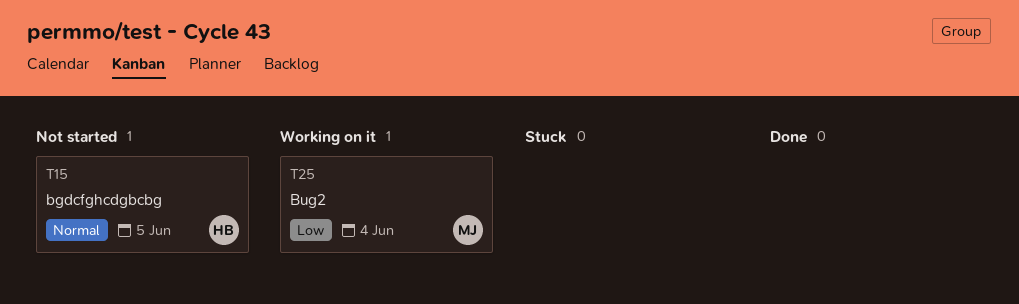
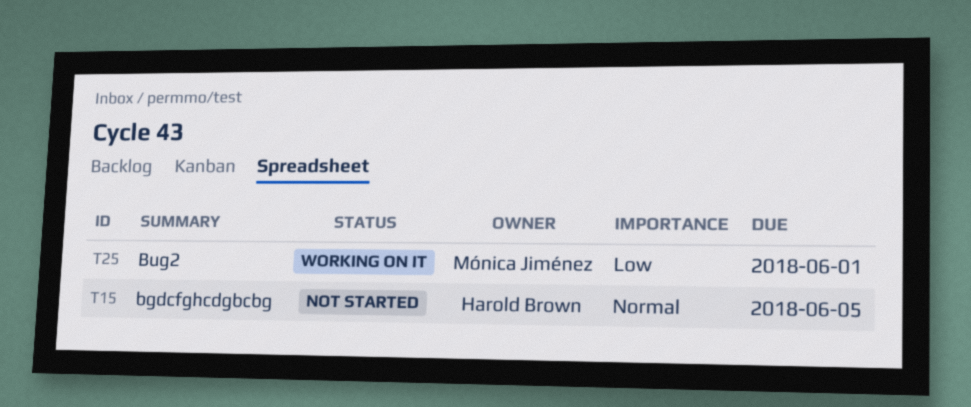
T25, due: Jun 4 -> Jun 1

